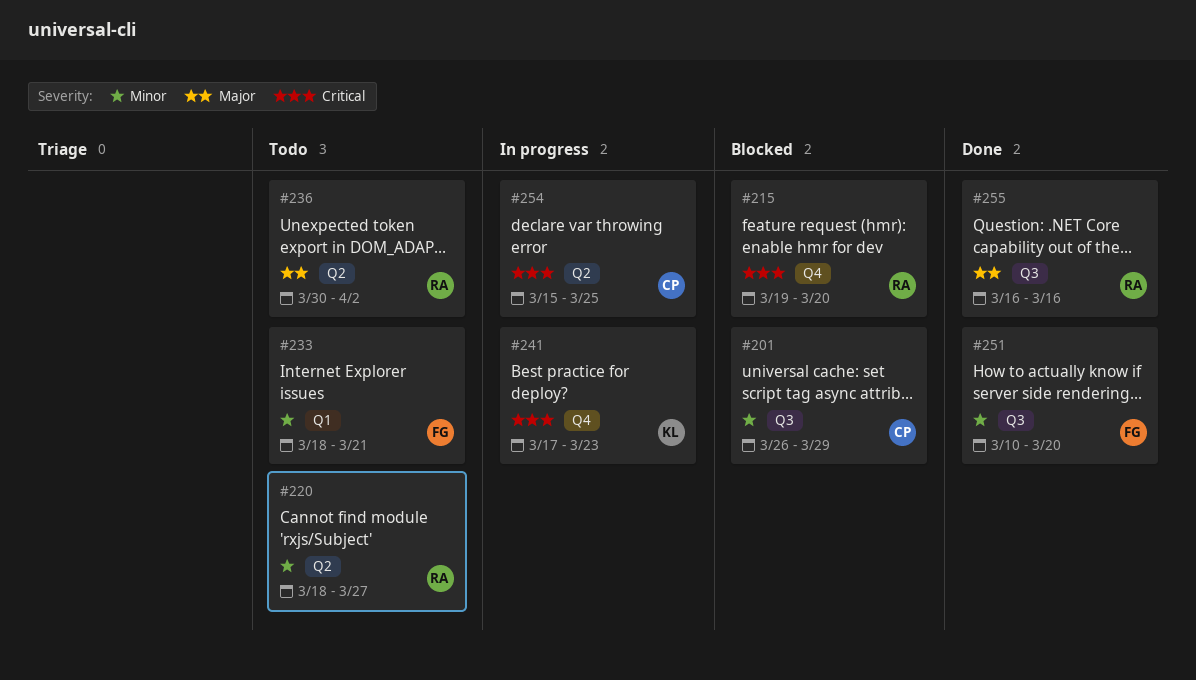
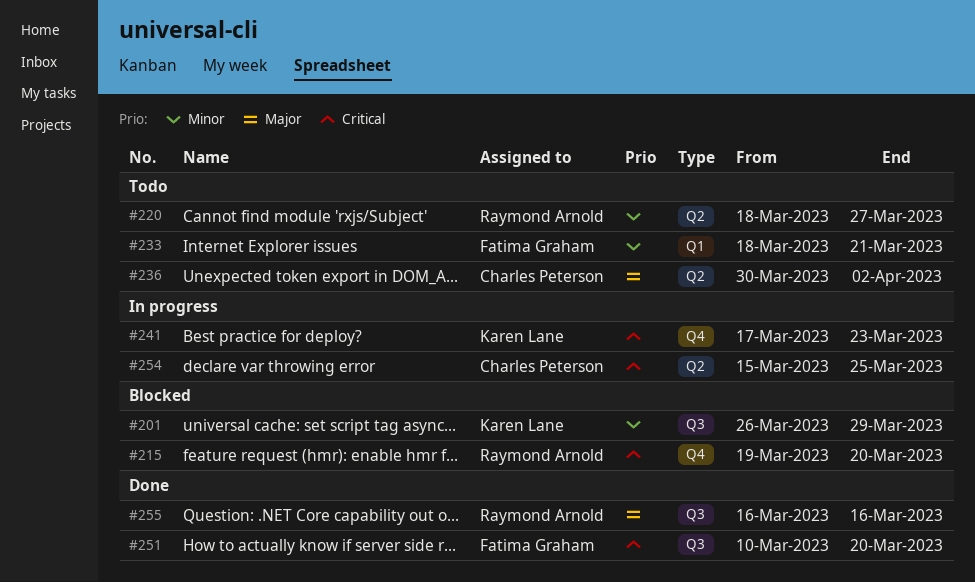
#201, owner: Charles Peterson -> Karen Lane
#236, owner: Raymond Arnold -> Charles Peterson
#251, priority: Minor -> Critical

